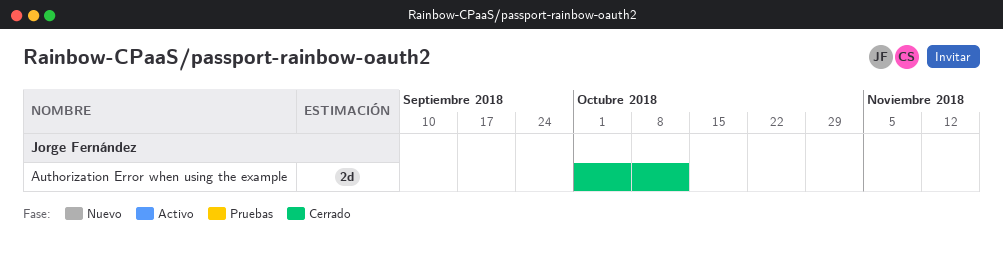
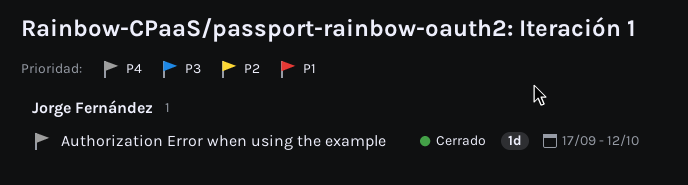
Authorization Error when using the example, estimate: 2d -> 1d
Authorization Error when using the example, start: Oct 1 -> Sep 17

